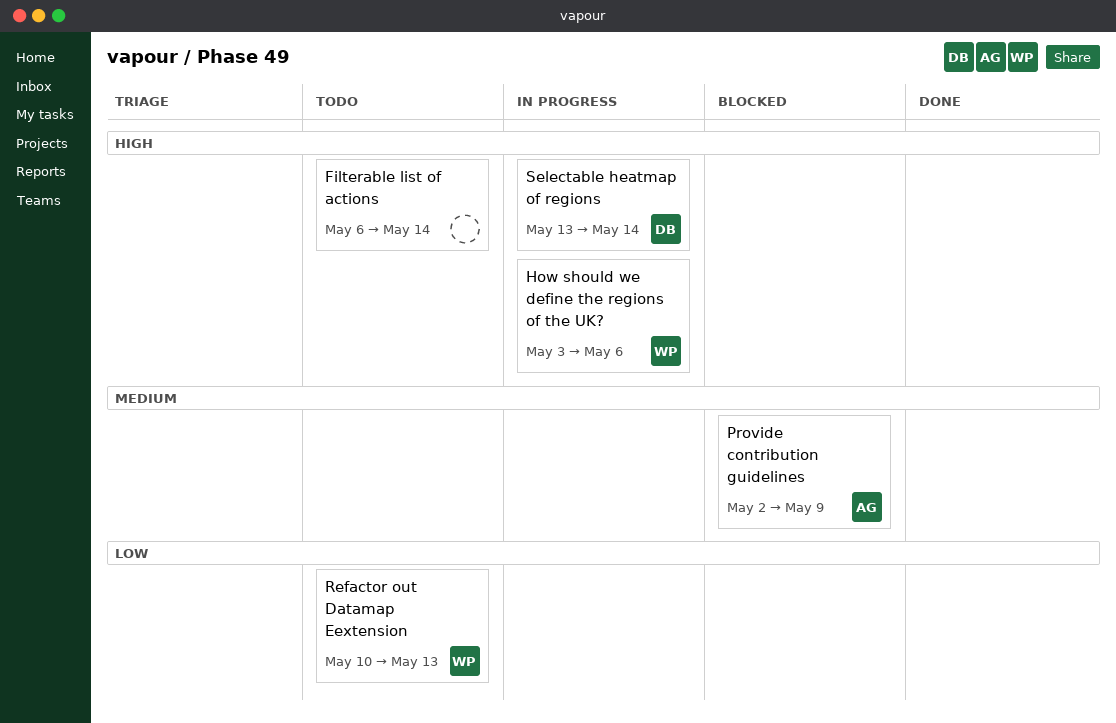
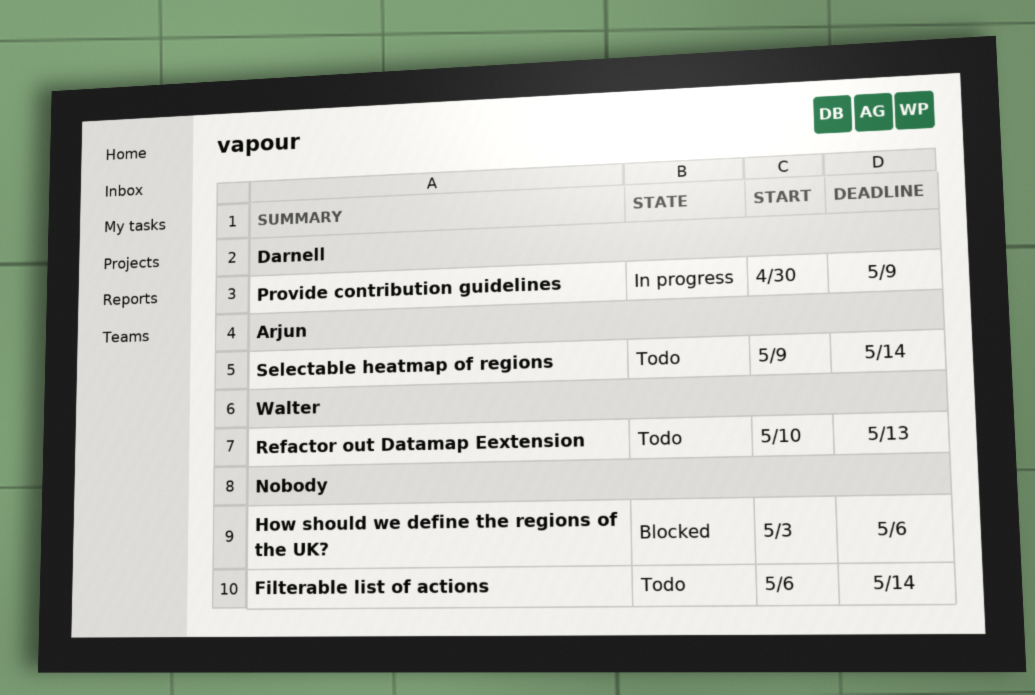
How should we define the regions of the UK?, status: In progress -> Blocked
How should we define the regions of the UK?, owner: Walter -> none
Provide contribution guidelines, status: Blocked -> In progress
Provide contribution guidelines, owner: Arjun -> Darnell
Provide contribution guidelines, start: May 2 -> Apr 30
Selectable heatmap of regions, status: In progress -> Todo
Selectable heatmap of regions, owner: Darnell -> Arjun
Selectable heatmap of regions, start: May 13 -> May 9

